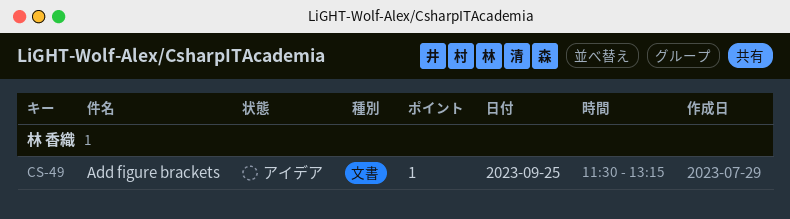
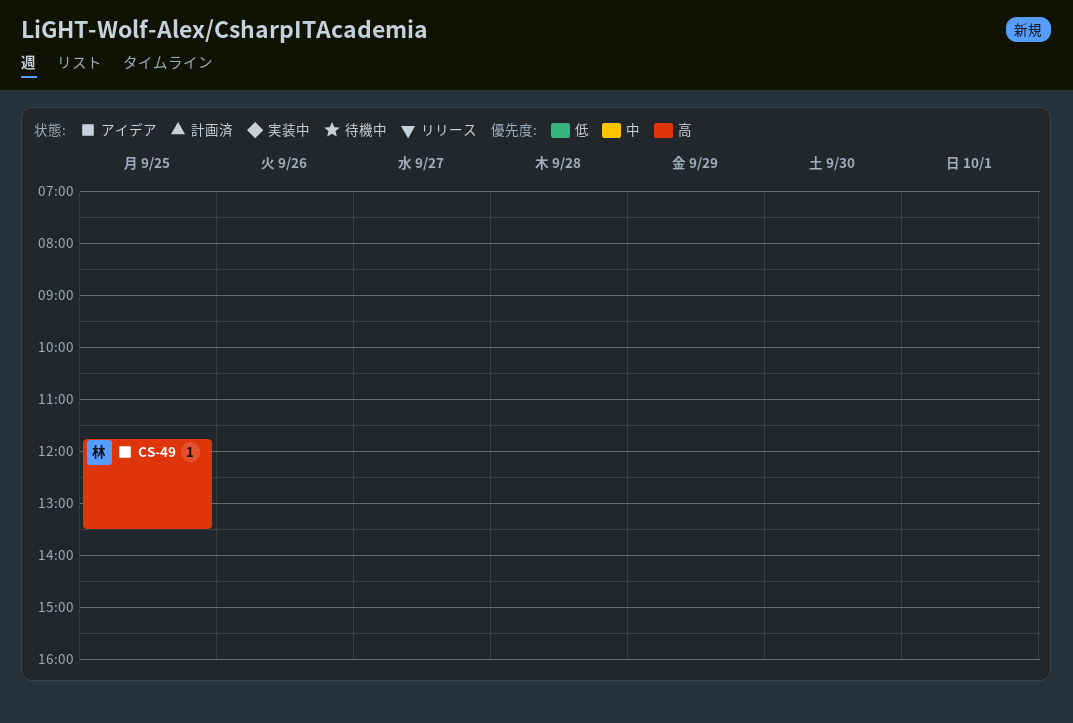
CS-49, begins: 11:30 -> 11:45
CS-49, ends: 13:15 -> 13:30

